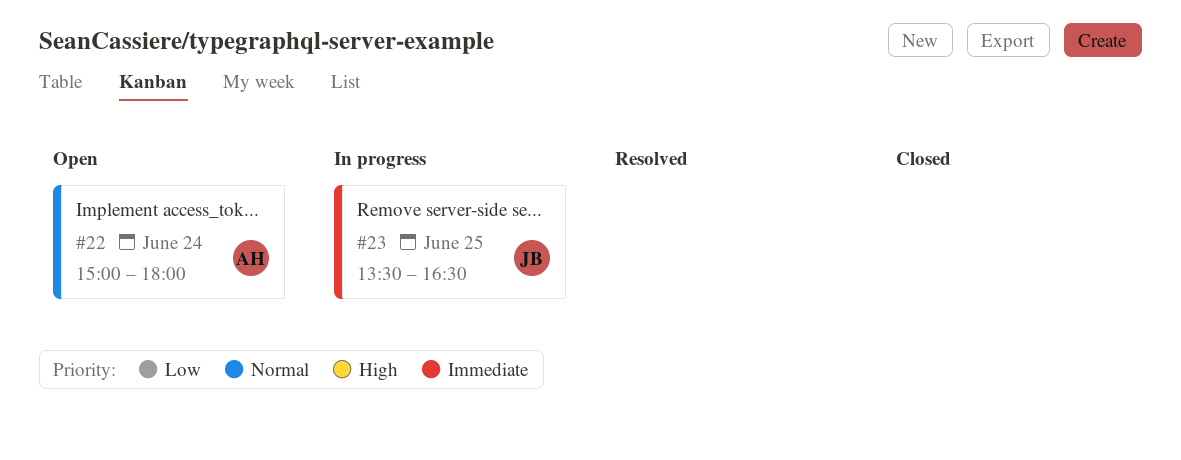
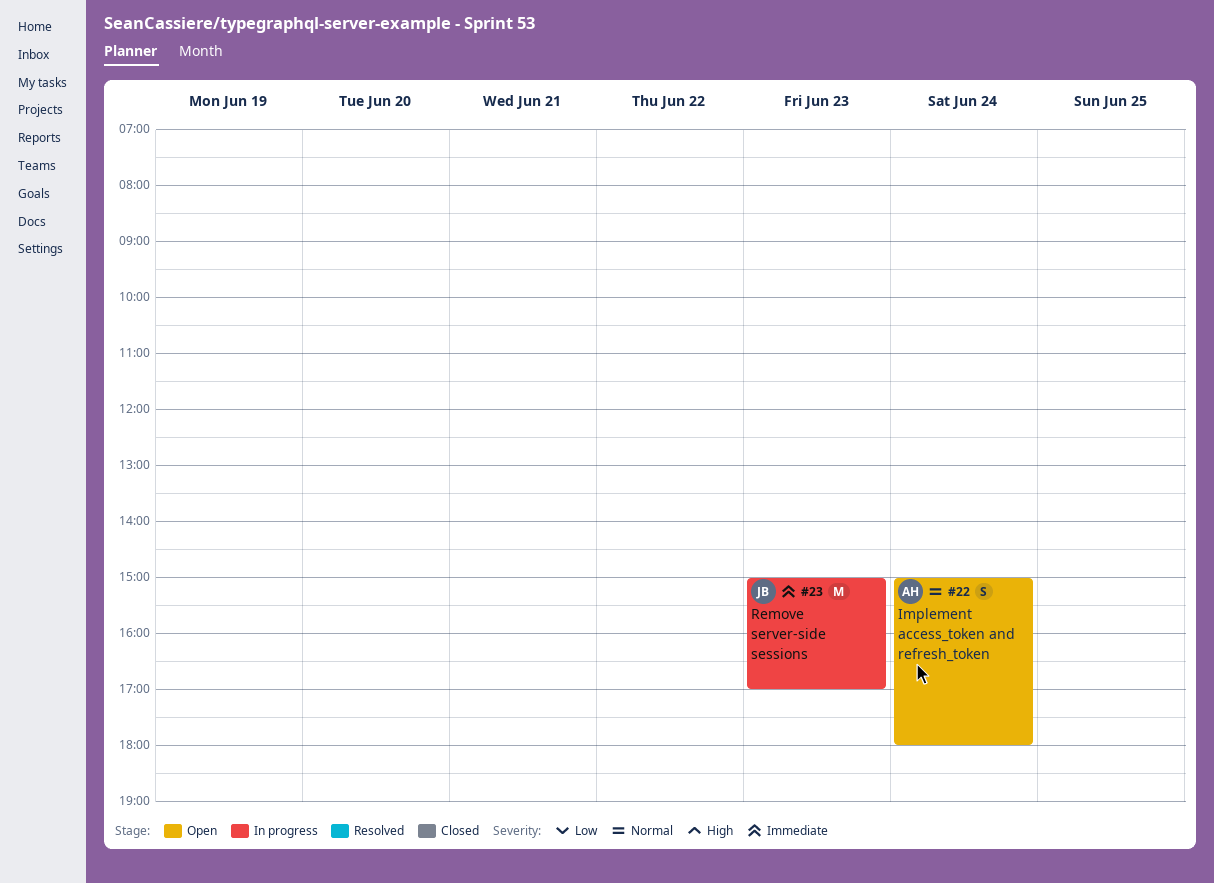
#23, day: Jun 25 -> Jun 23
#23, begins: 13:30 -> 15:00
#23, ends: 16:30 -> 17:00

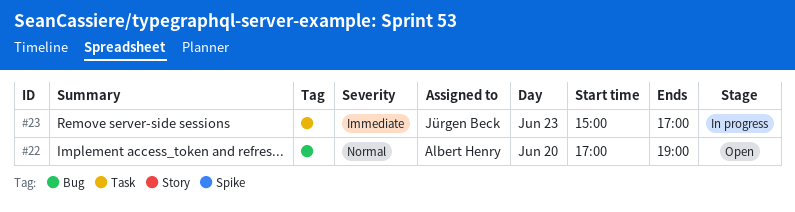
#22, day: Jun 24 -> Jun 20
#22, begins: 15:00 -> 17:00
#22, ends: 18:00 -> 19:00

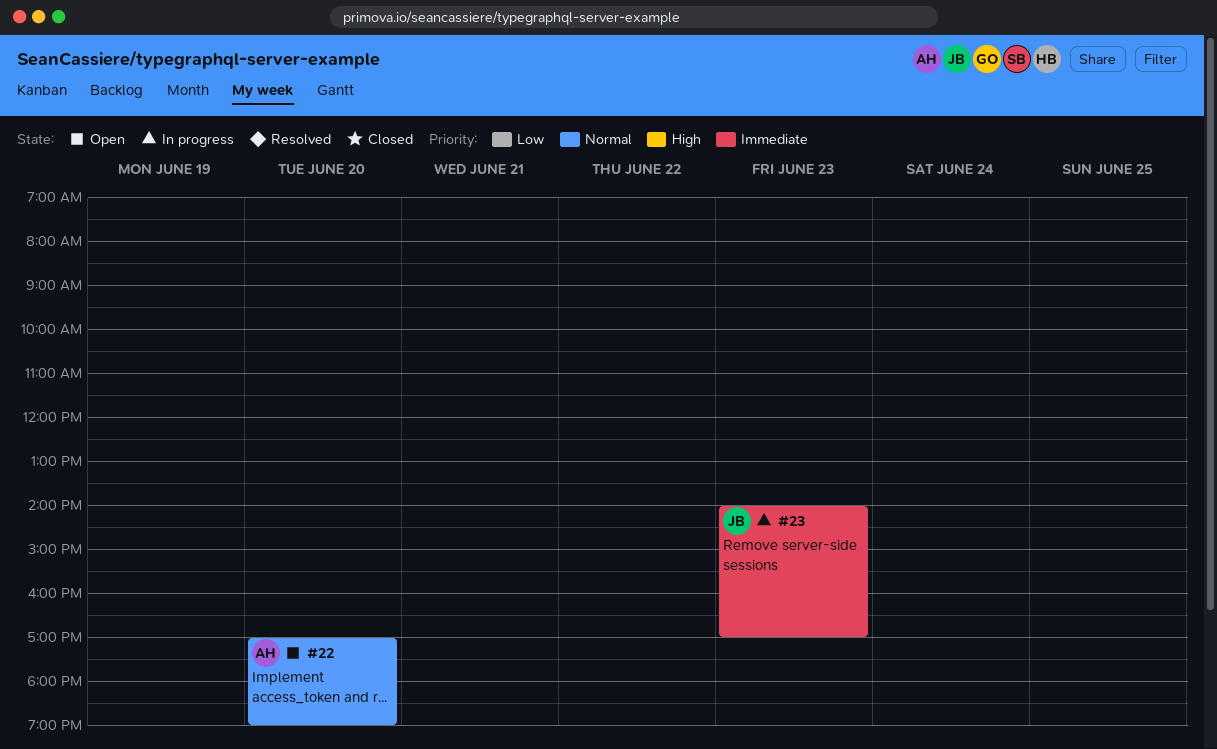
#23, begins: 15:00 -> 14:00

